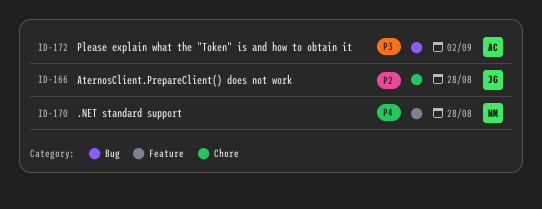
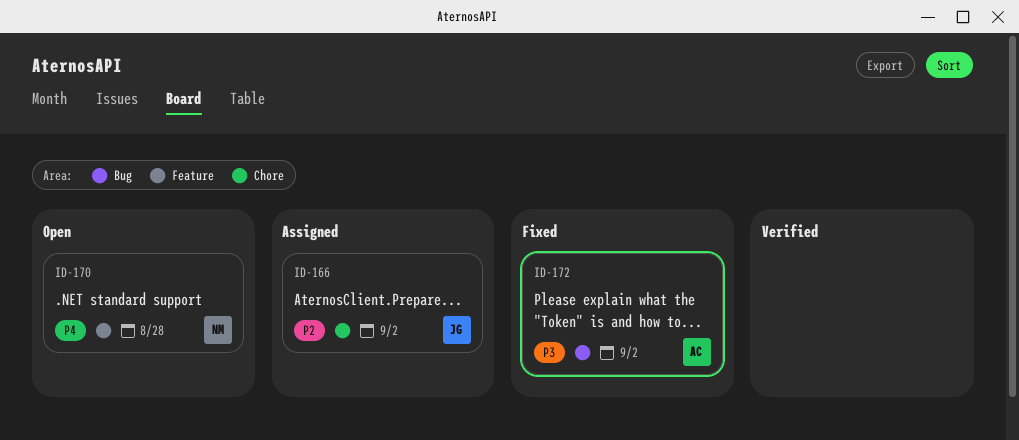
ID-166, due: Aug 28 -> Sep 2

